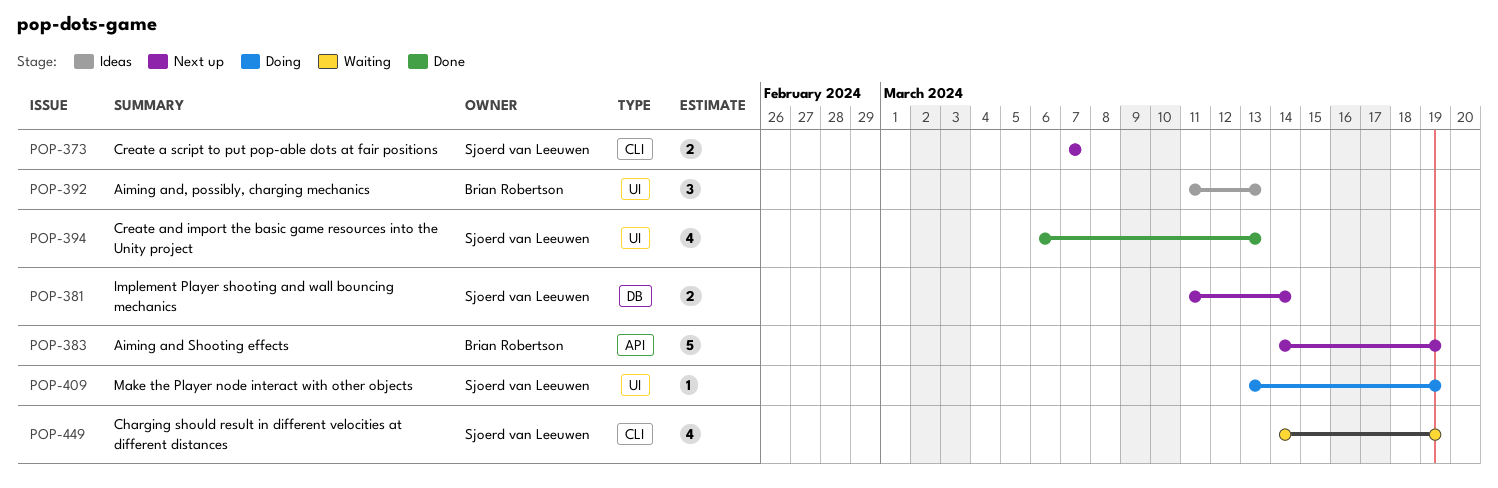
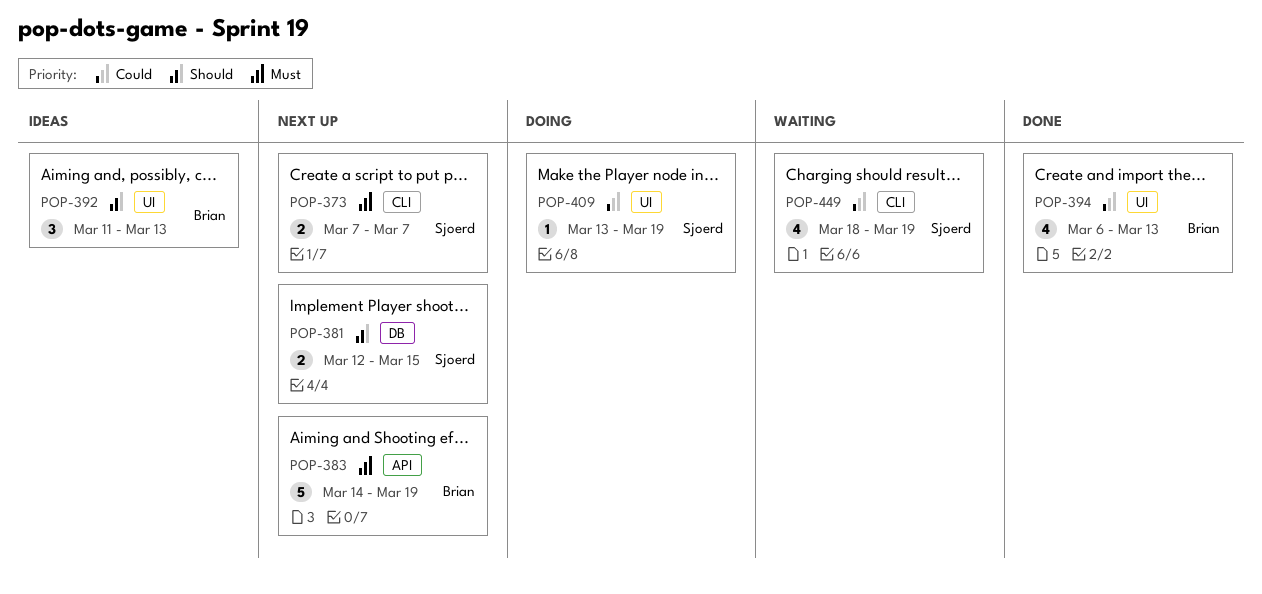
POP-381, start: Mar 11 -> Mar 12
POP-381, due: Mar 14 -> Mar 15
POP-394, owner: Sjoerd van Leeuwen -> Brian Robertson
POP-449, start: Mar 14 -> Mar 18

